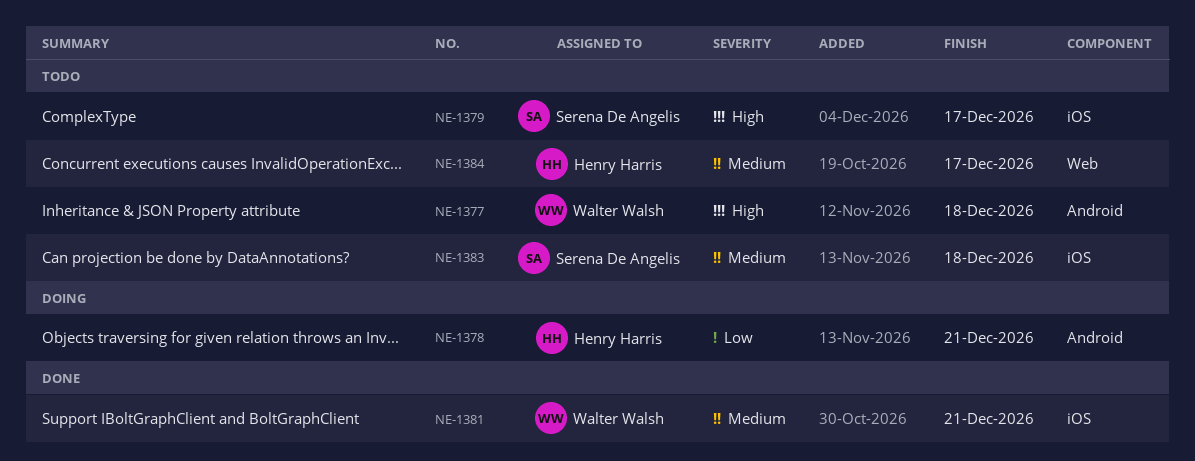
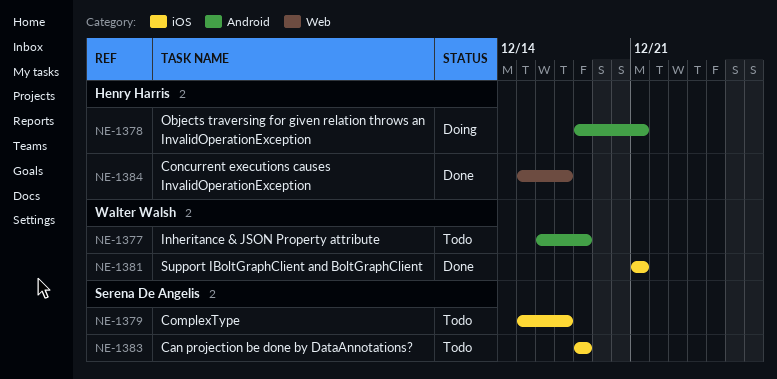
NE-1384, status: Todo -> Done

